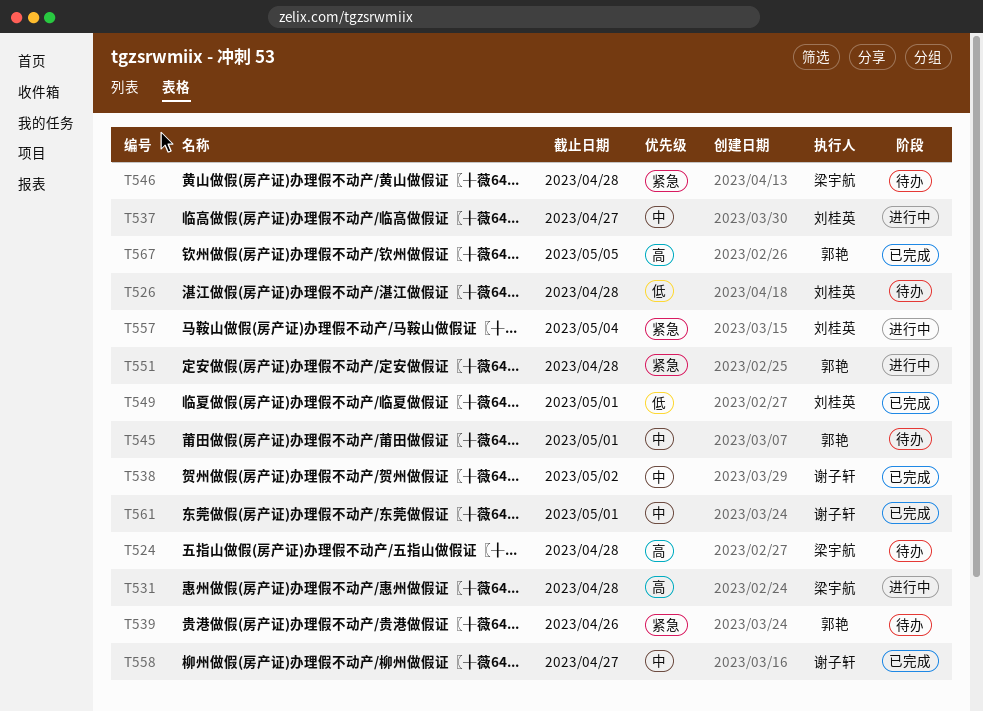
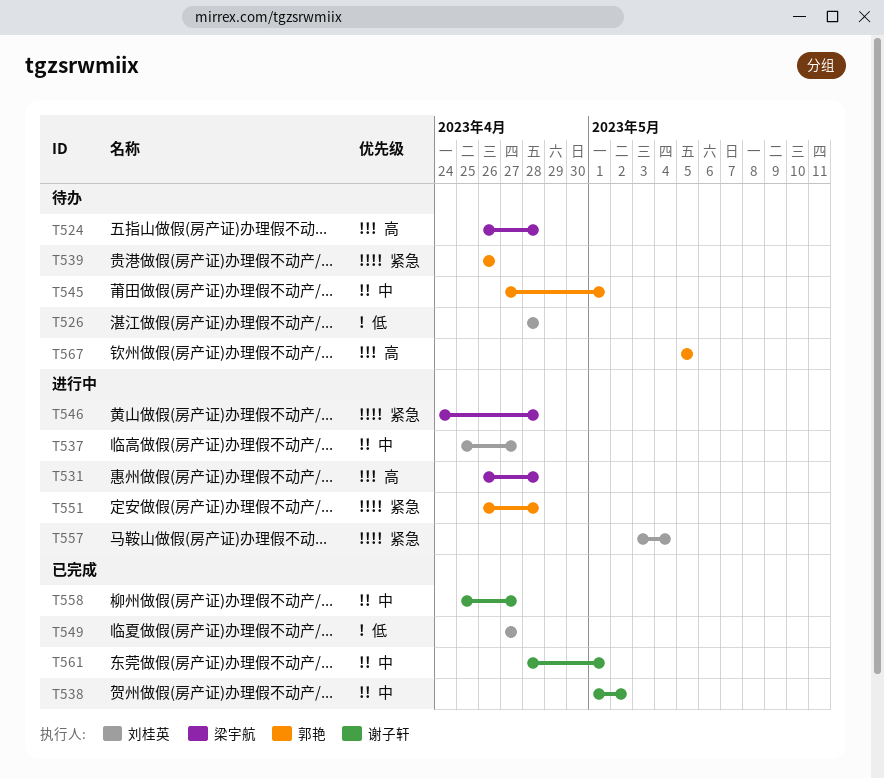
T546, status: 待办 -> 进行中
T549, due: May 1 -> Apr 27
T567, status: 已完成 -> 待办

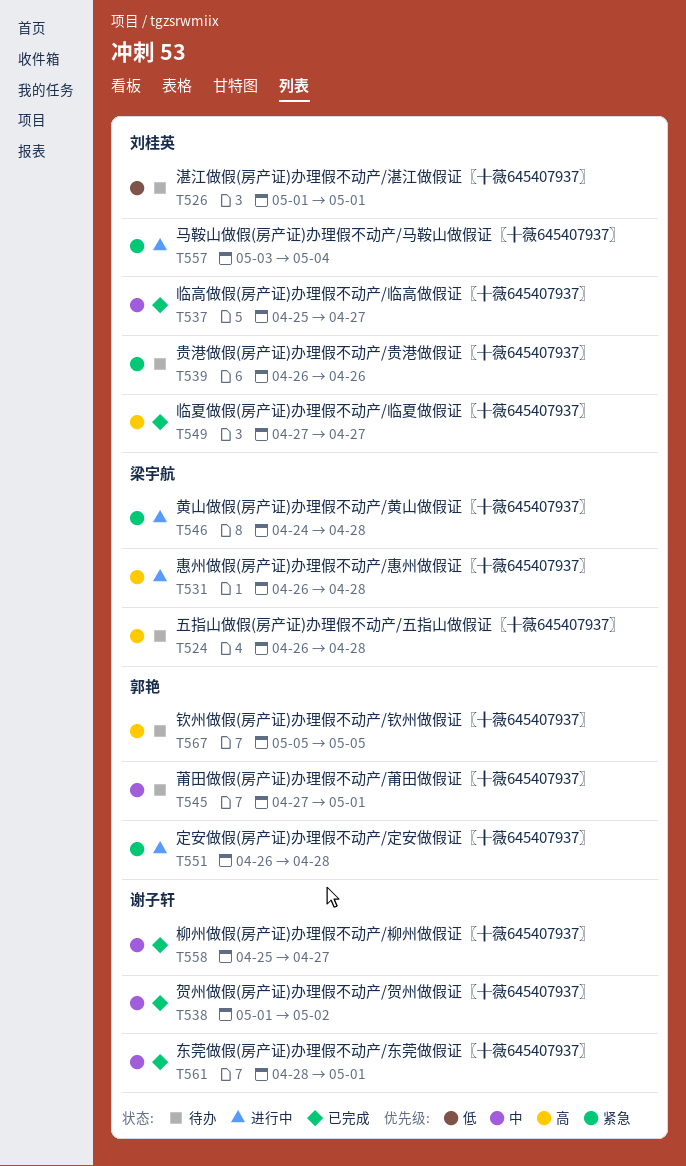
T526, start: Apr 28 -> May 1
T526, due: Apr 28 -> May 1
T537, status: 进行中 -> 已完成
T539, owner: 郭艳 -> 刘桂英
T549, priority: 低 -> 高

